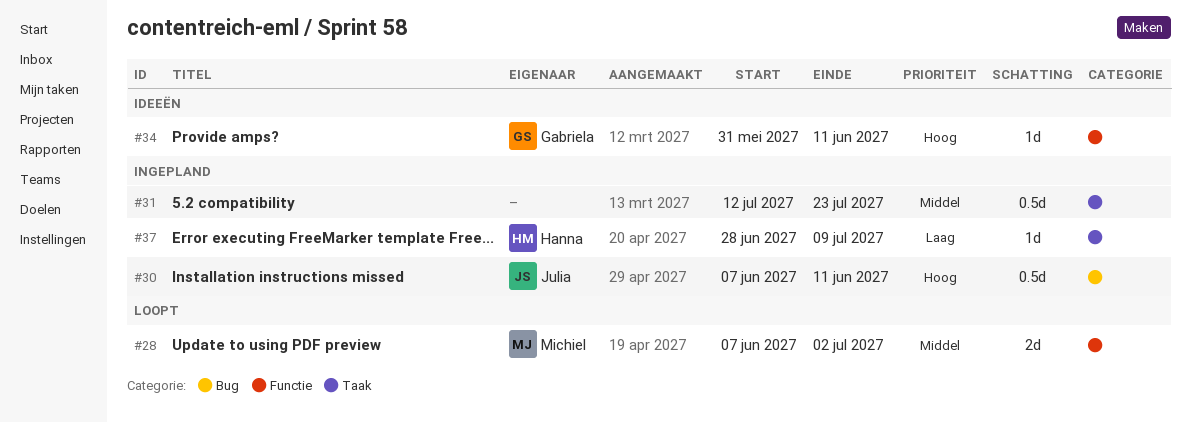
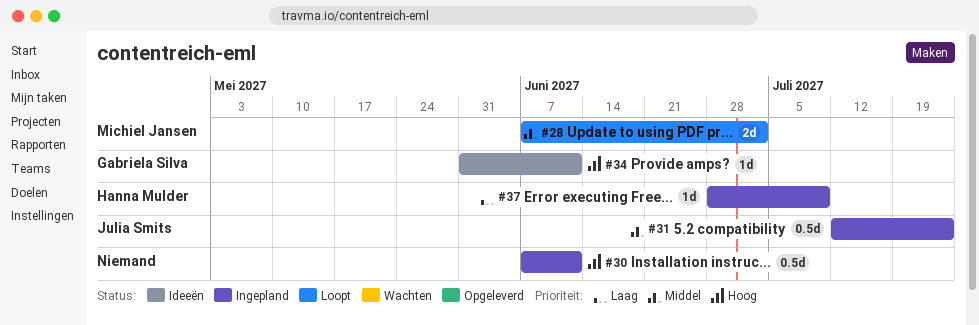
#30, owner: Julia Smits -> none
#31, owner: none -> Julia Smits

